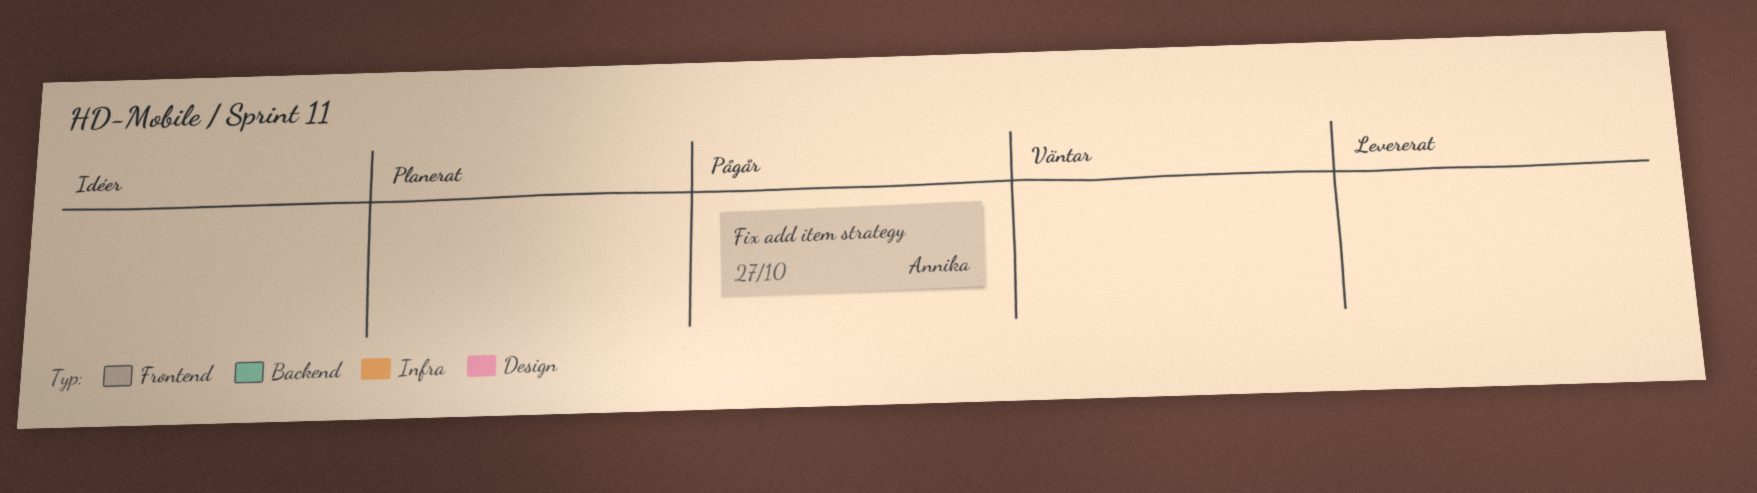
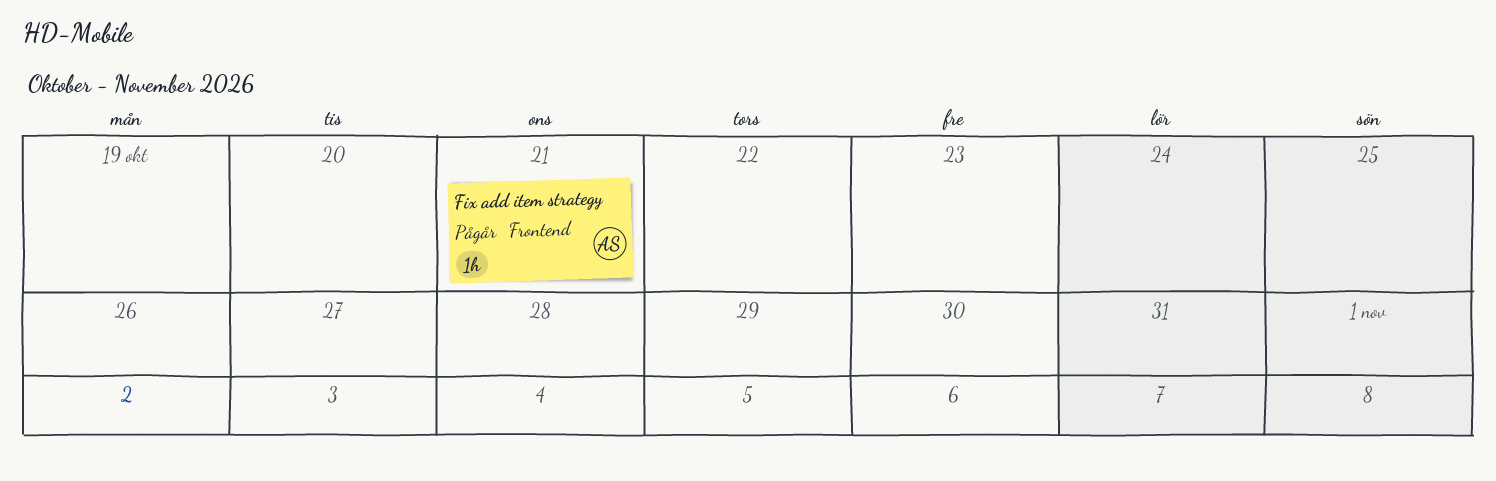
Fix add item strategy, due: Oct 27 -> Oct 21

